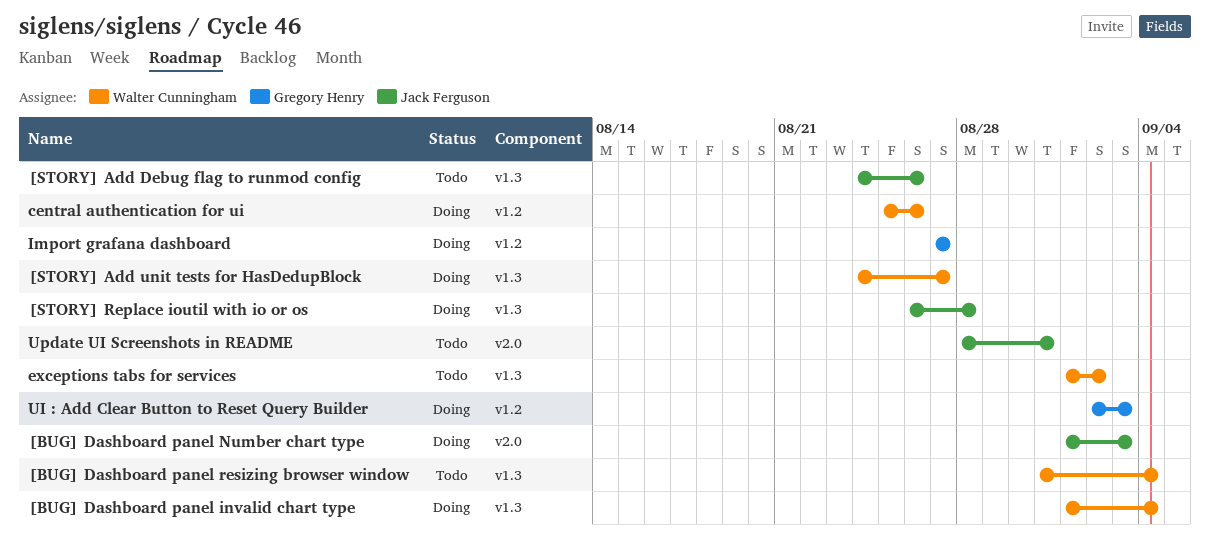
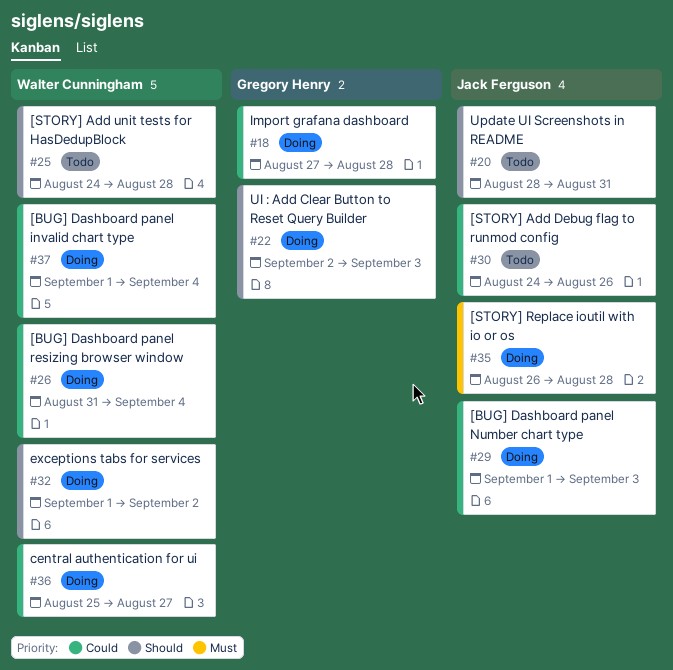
[BUG] Dashboard panel resizing browser window, status: Todo -> Doing
[STORY] Add unit tests for HasDedupBlock, status: Doing -> Todo
[STORY] Add unit tests for HasDedupBlock, due: Aug 27 -> Aug 28
central authentication for ui, due: Aug 26 -> Aug 27
exceptions tabs for services, status: Todo -> Doing
Import grafana dashboard, due: Aug 27 -> Aug 28

